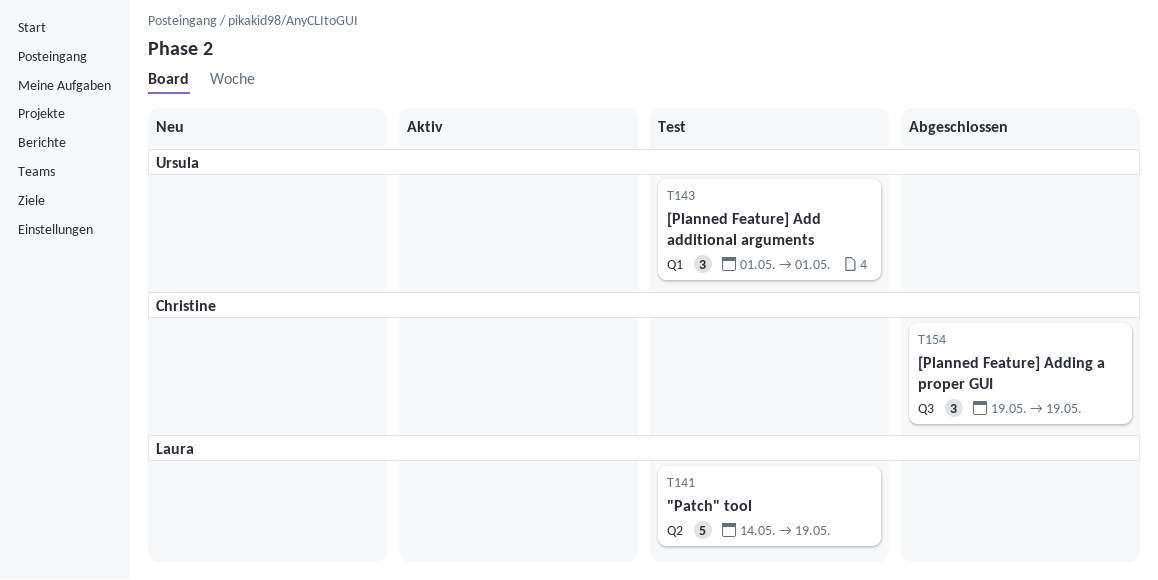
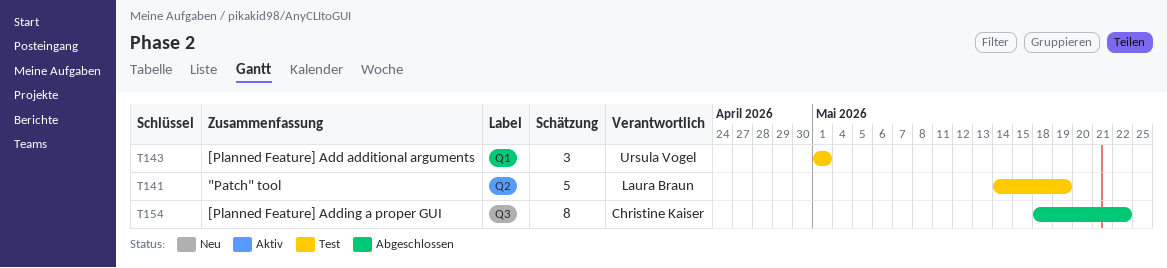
T154, estimate: 3 -> 8
T154, start: May 19 -> May 18
T154, due: May 19 -> May 22

